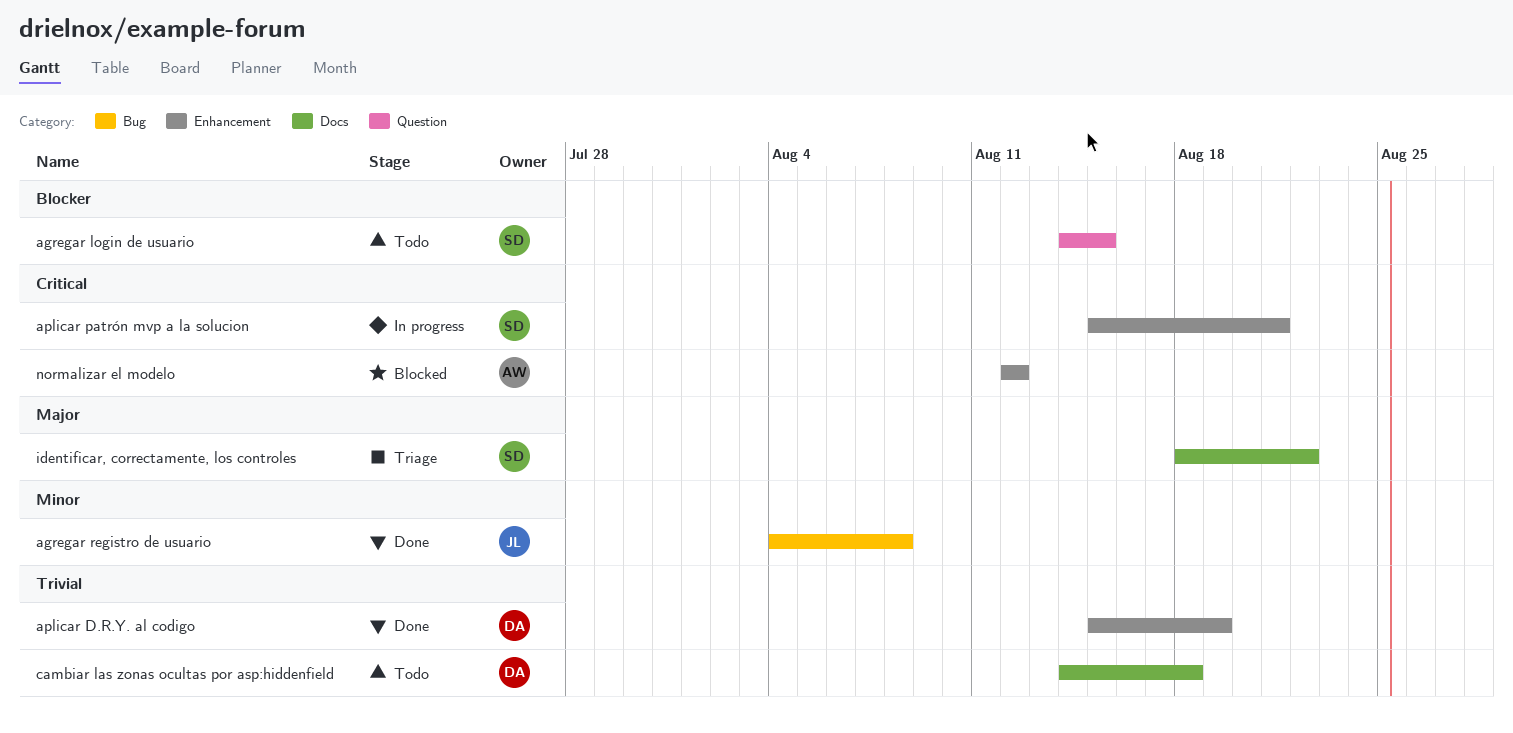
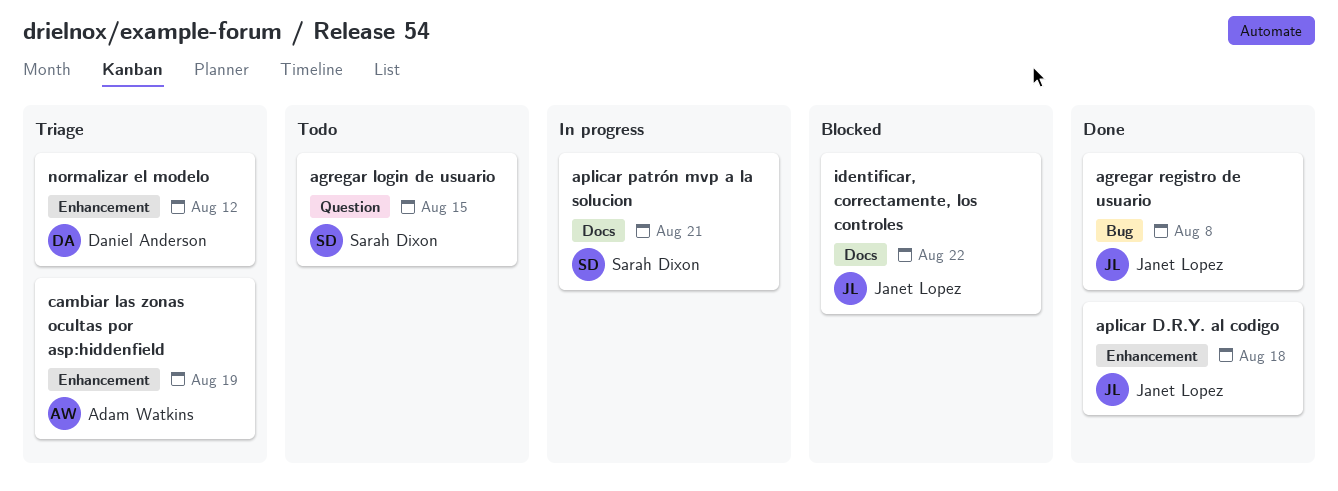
aplicar D.R.Y. al codigo, owner: Daniel Anderson -> Janet Lopez
aplicar D.R.Y. al codigo, due: Aug 19 -> Aug 18
aplicar patrón mvp a la solucion, label: Enhancement -> Docs
cambiar las zonas ocultas por asp:hiddenfield, status: Todo -> Triage
cambiar las zonas ocultas por asp:hiddenfield, owner: Daniel Anderson -> Adam Watkins
cambiar las zonas ocultas por asp:hiddenfield, label: Docs -> Enhancement
cambiar las zonas ocultas por asp:hiddenfield, due: Aug 18 -> Aug 19
identificar, correctamente, los controles, status: Triage -> Blocked
identificar, correctamente, los controles, owner: Sarah Dixon -> Janet Lopez
normalizar el modelo, status: Blocked -> Triage
normalizar el modelo, owner: Adam Watkins -> Daniel Anderson

